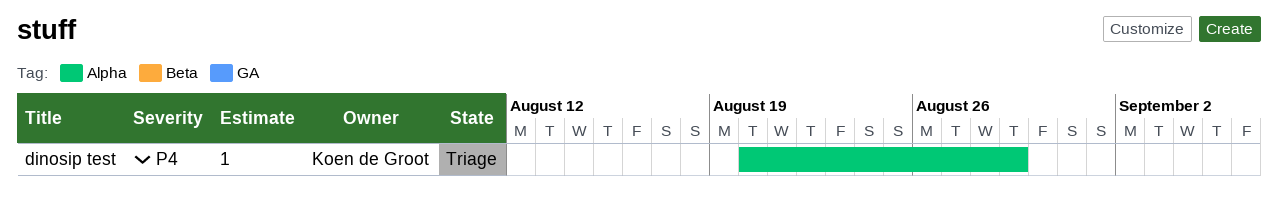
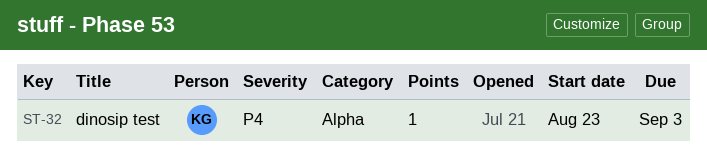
dinosip test, start: Aug 20 -> Aug 23
dinosip test, due: Aug 29 -> Sep 3

